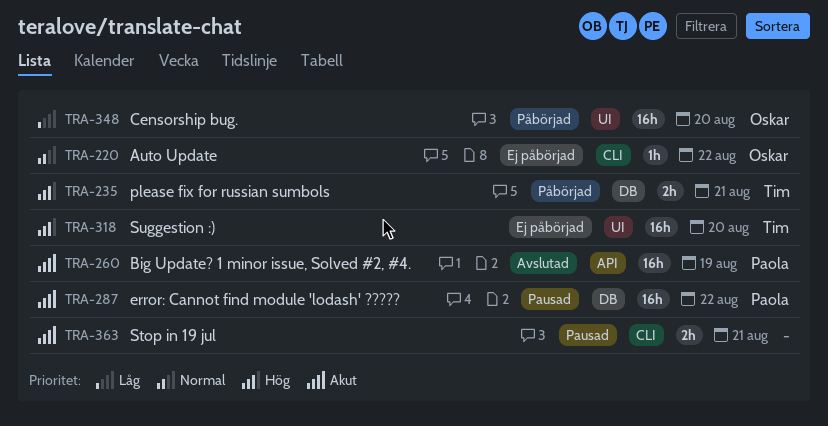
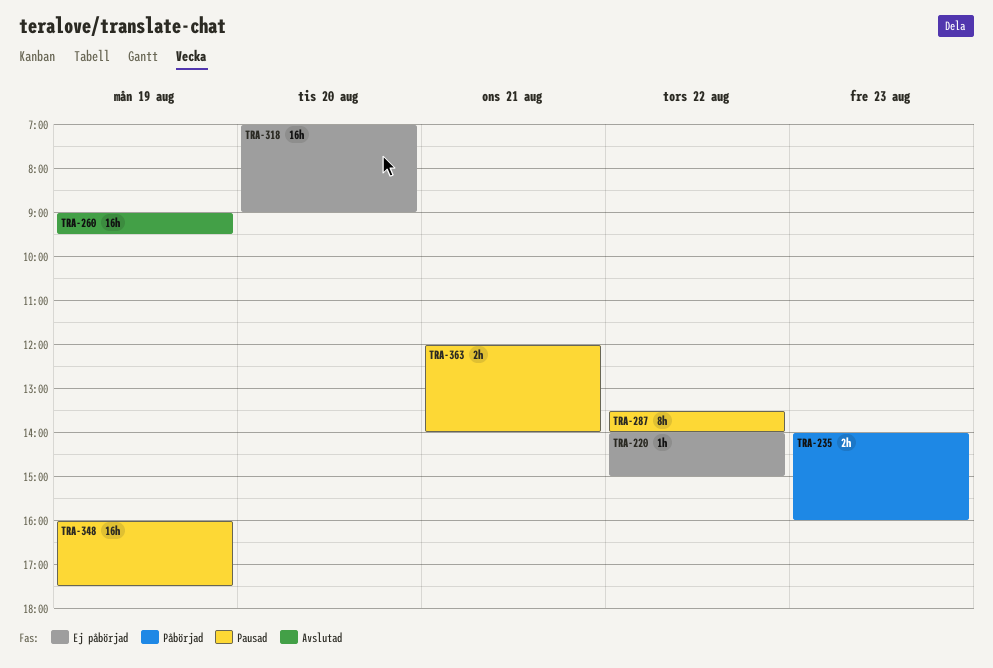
TRA-235, day: Aug 21 -> Aug 23
TRA-287, estimate: 16h -> 8h
TRA-348, status: Påbörjad -> Pausad
TRA-348, day: Aug 20 -> Aug 19

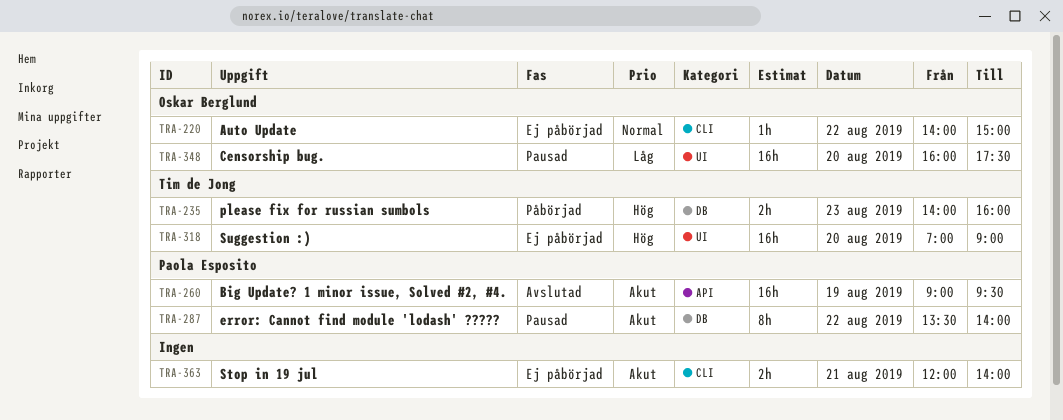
TRA-348, day: Aug 19 -> Aug 20
TRA-363, status: Pausad -> Ej påbörjad

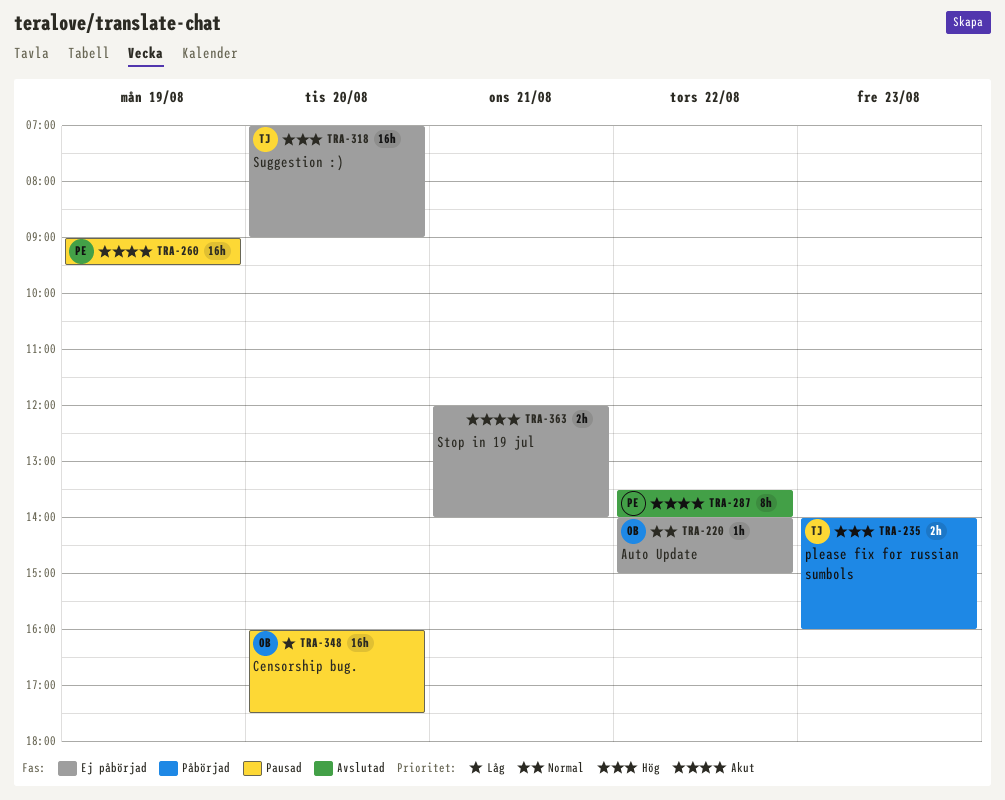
TRA-260, status: Avslutad -> Pausad
TRA-287, status: Pausad -> Avslutad

